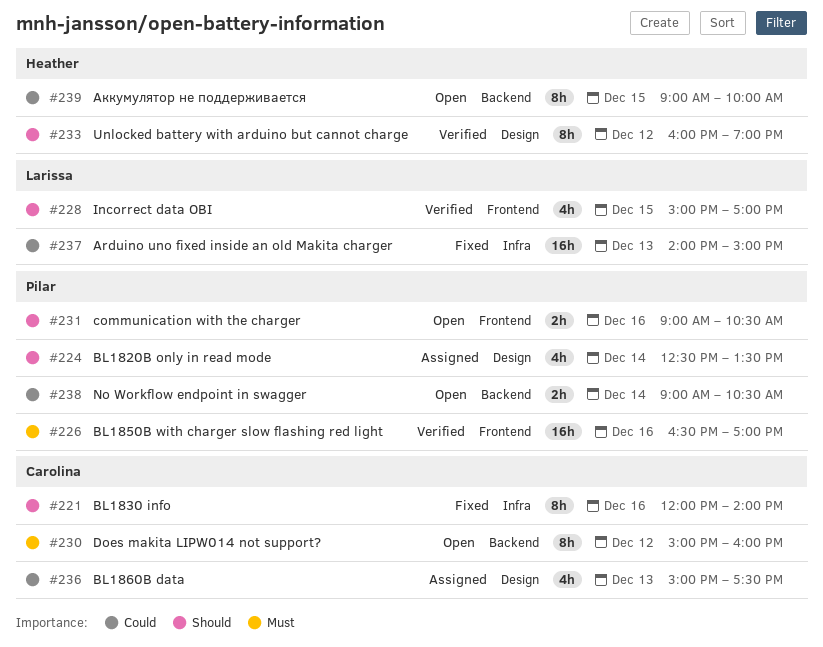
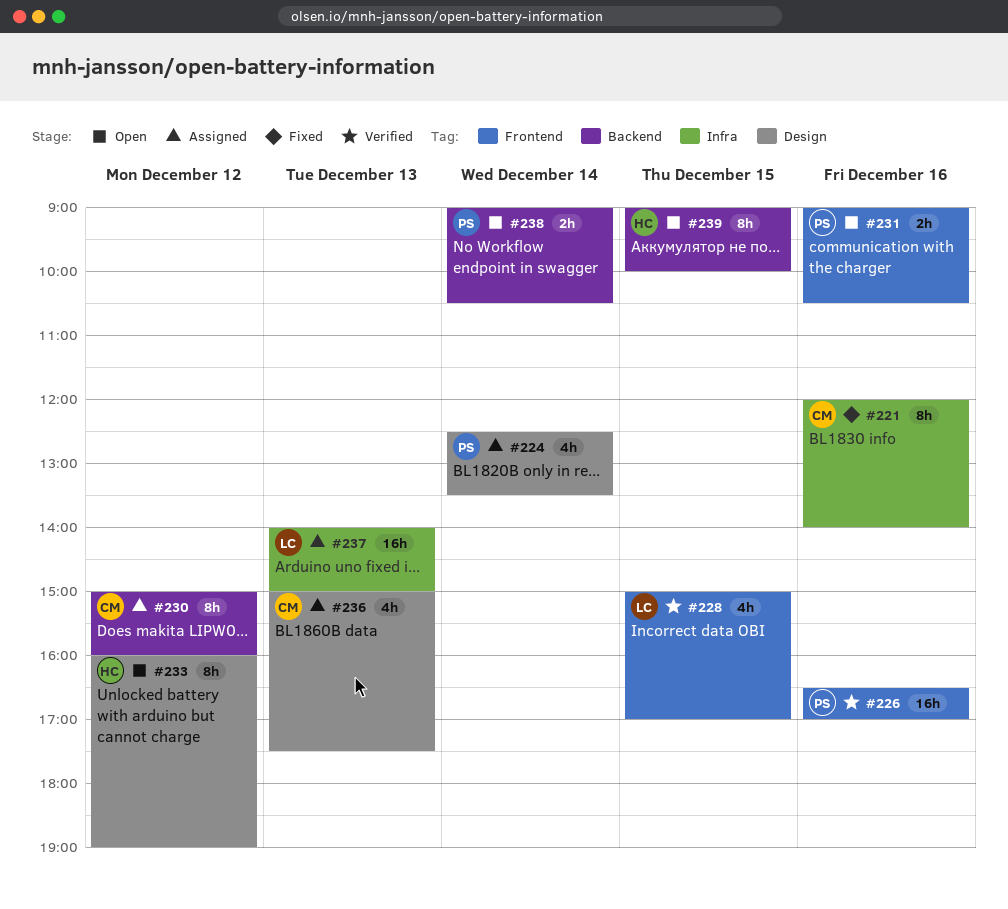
#230, status: Open -> Assigned
#233, status: Verified -> Open
#237, status: Fixed -> Assigned

